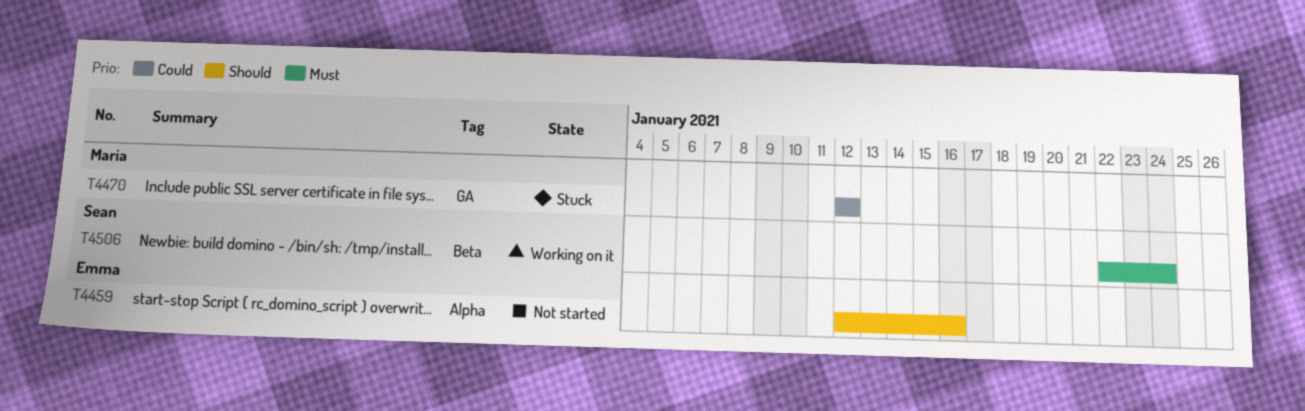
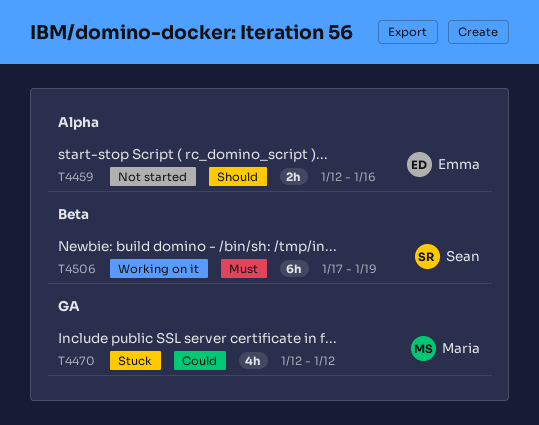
T4506, start: Jan 22 -> Jan 17
T4506, due: Jan 24 -> Jan 19

